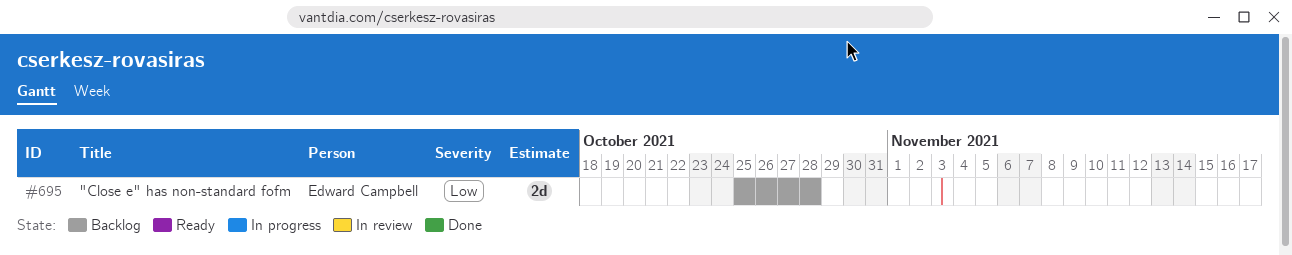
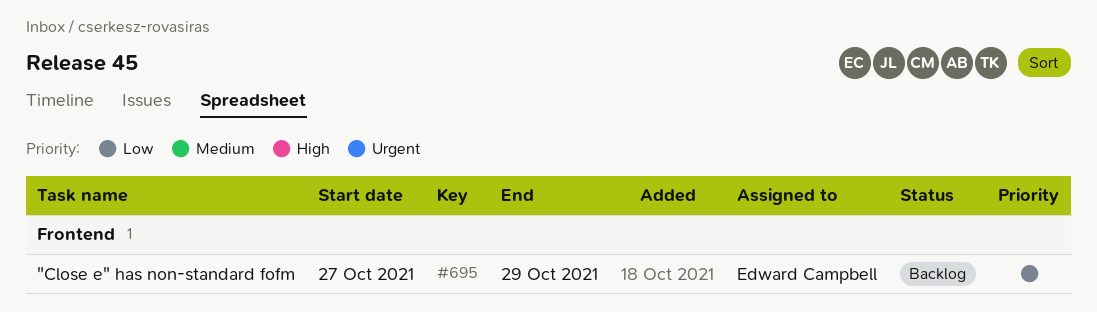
#695, start: Oct 25 -> Oct 27
#695, due: Oct 28 -> Oct 29

